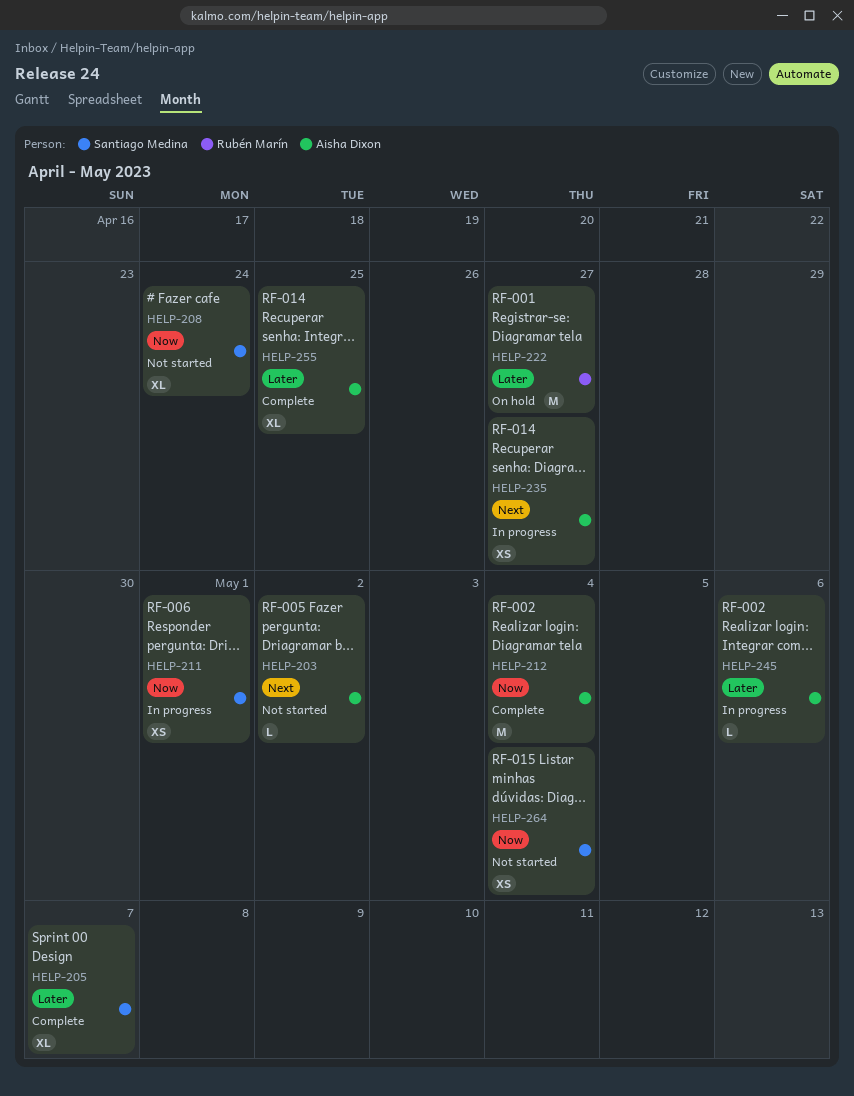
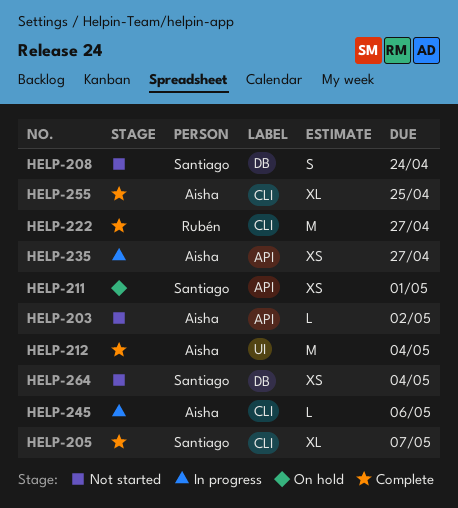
HELP-208, estimate: XL -> S
HELP-211, status: In progress -> On hold
HELP-222, status: On hold -> Complete

